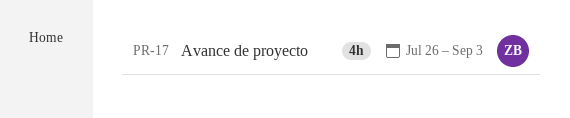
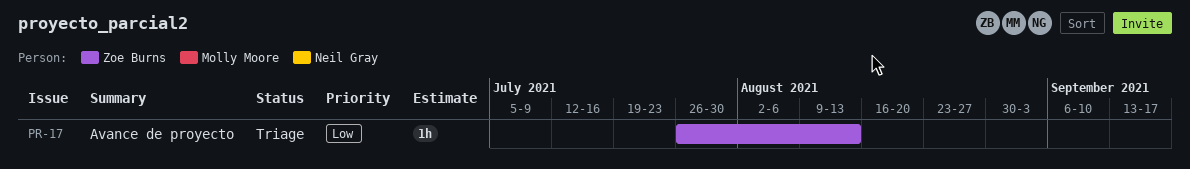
PR-17, estimate: 4h -> 1h
PR-17, due: Sep 3 -> Aug 13

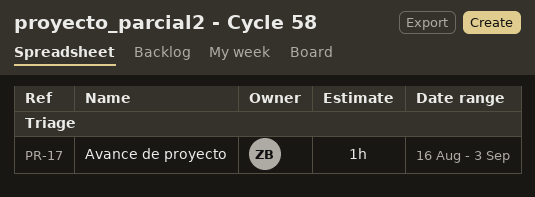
PR-17, start: Jul 26 -> Aug 16
PR-17, due: Aug 13 -> Sep 3

